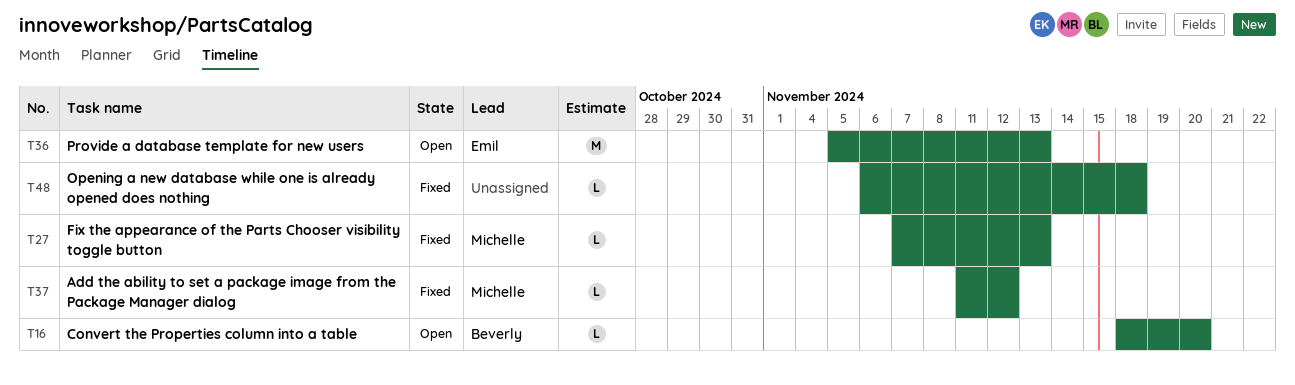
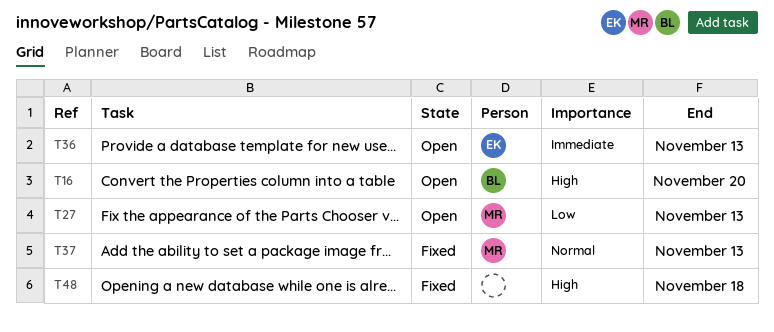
T27, status: Fixed -> Open
T37, due: Nov 12 -> Nov 13

